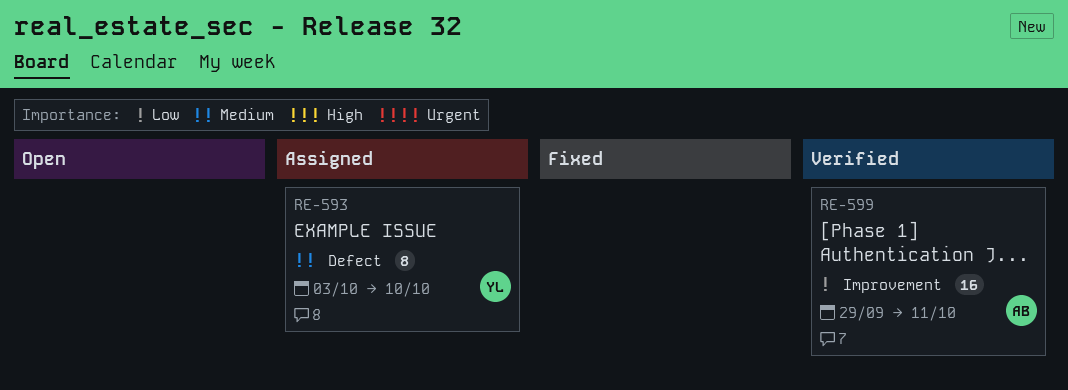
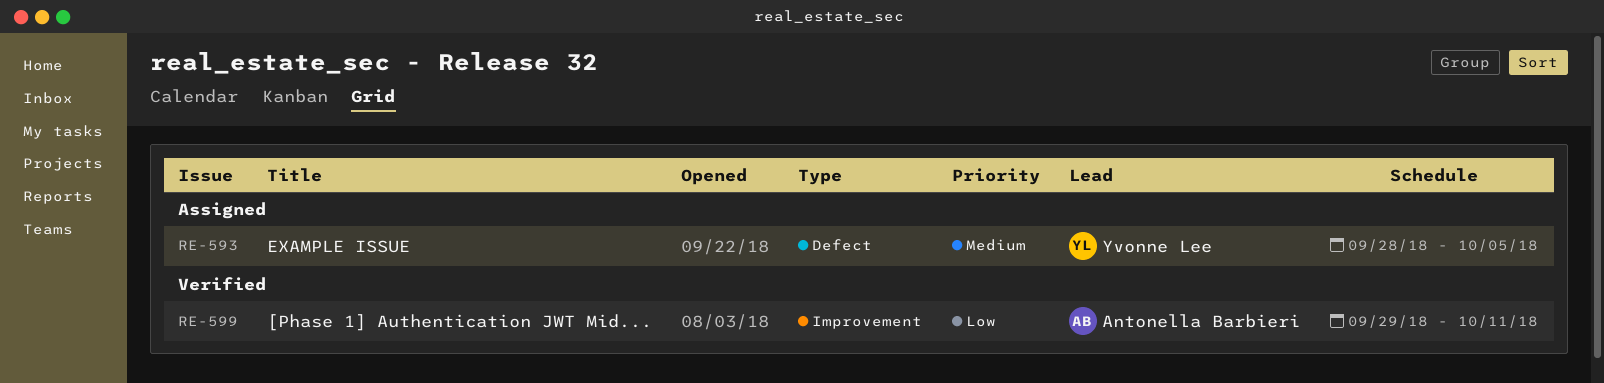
RE-593, start: Oct 3 -> Sep 28
RE-593, due: Oct 10 -> Oct 5

